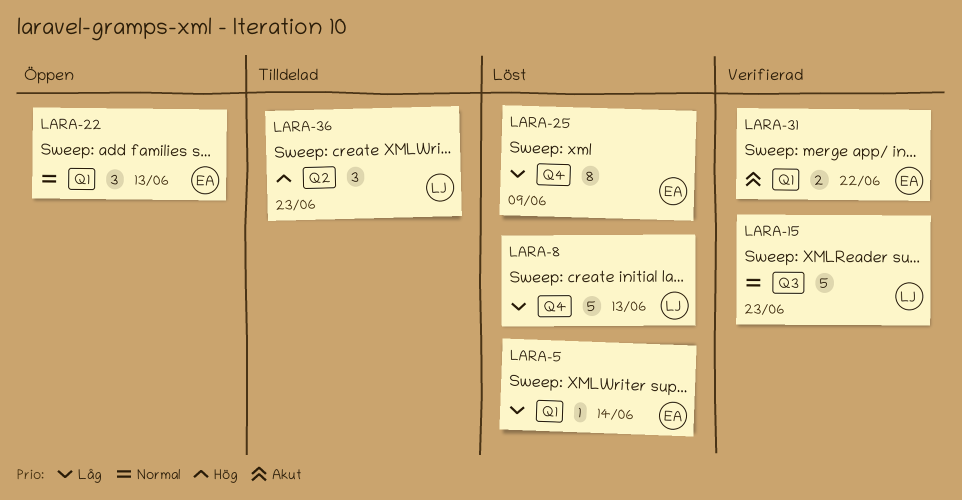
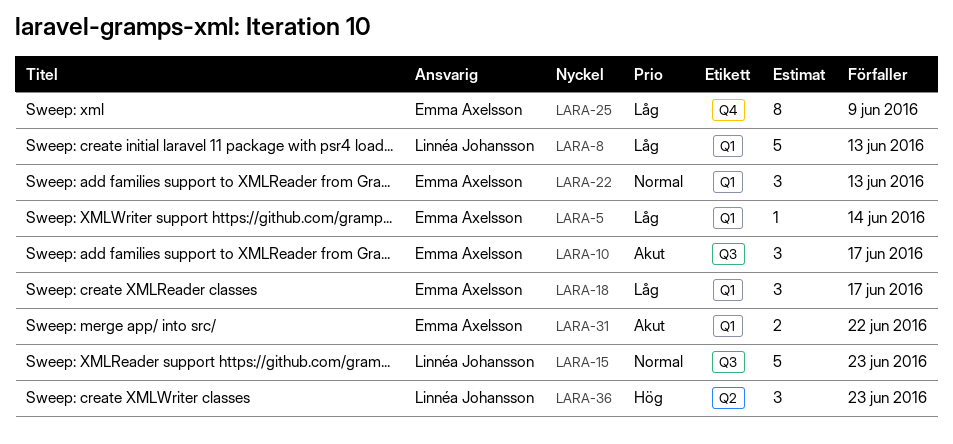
LARA-8, label: Q4 -> Q1
LARA-10: none -> present
LARA-18: none -> present

